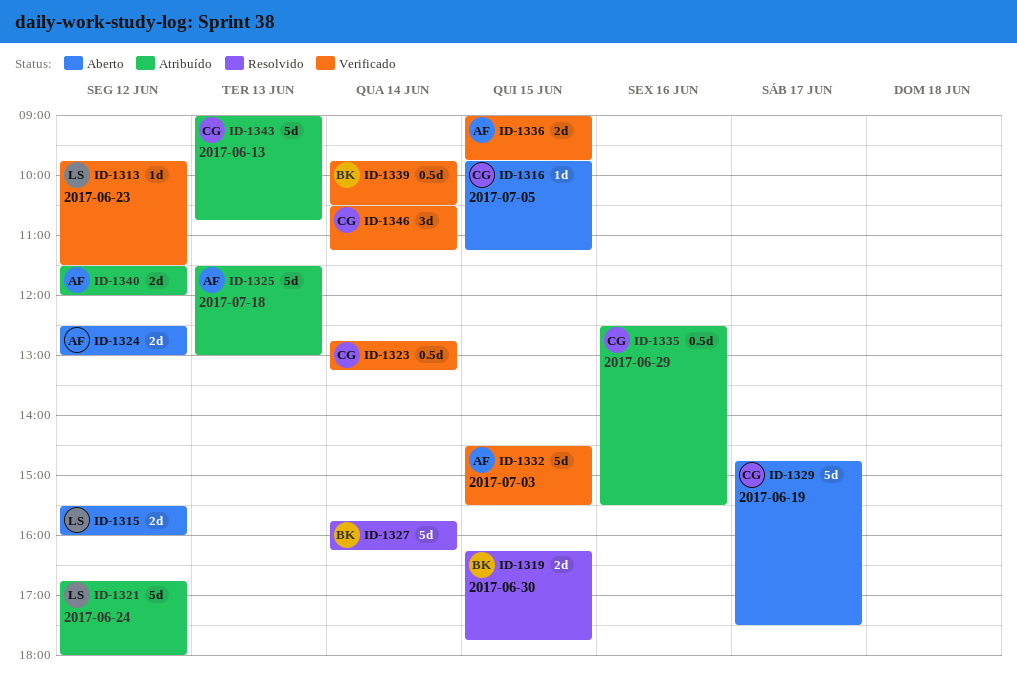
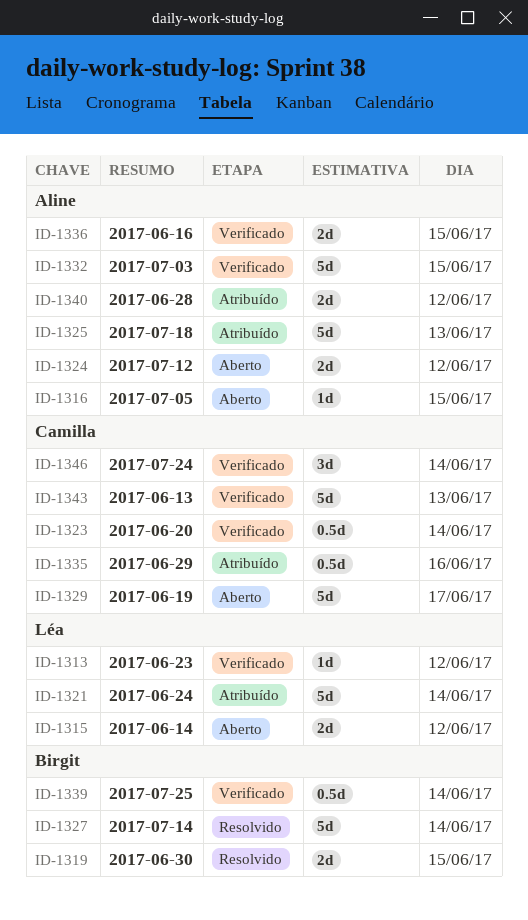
ID-1316, owner: Camilla -> Aline
ID-1321, day: Jun 12 -> Jun 14
ID-1343, status: Atribuído -> Verificado

